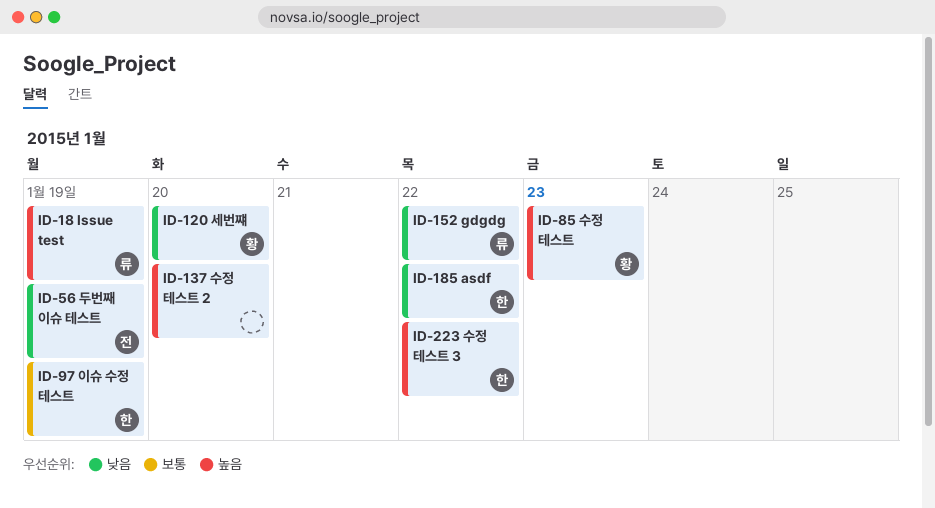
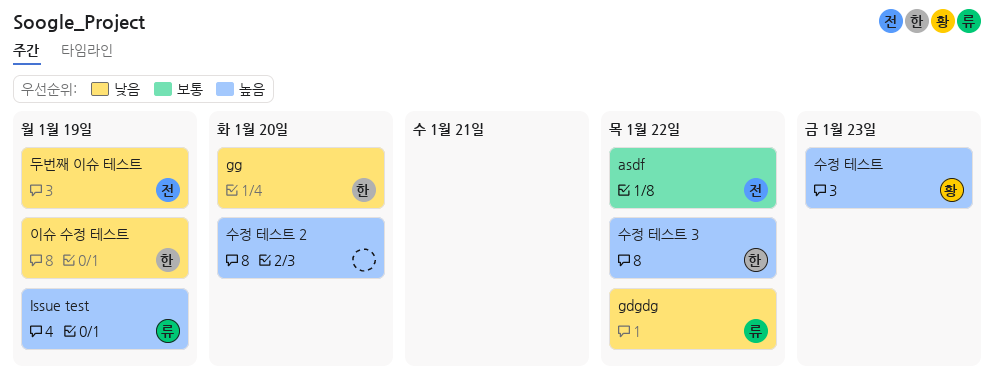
asdf, owner: 한 -> 전
asdf, priority: 낮음 -> 보통
gg: none -> present
세번쨰: present -> none
이슈 수정 테스트, priority: 보통 -> 낮음

